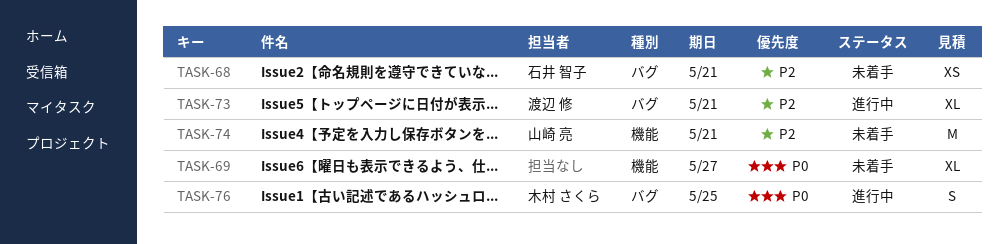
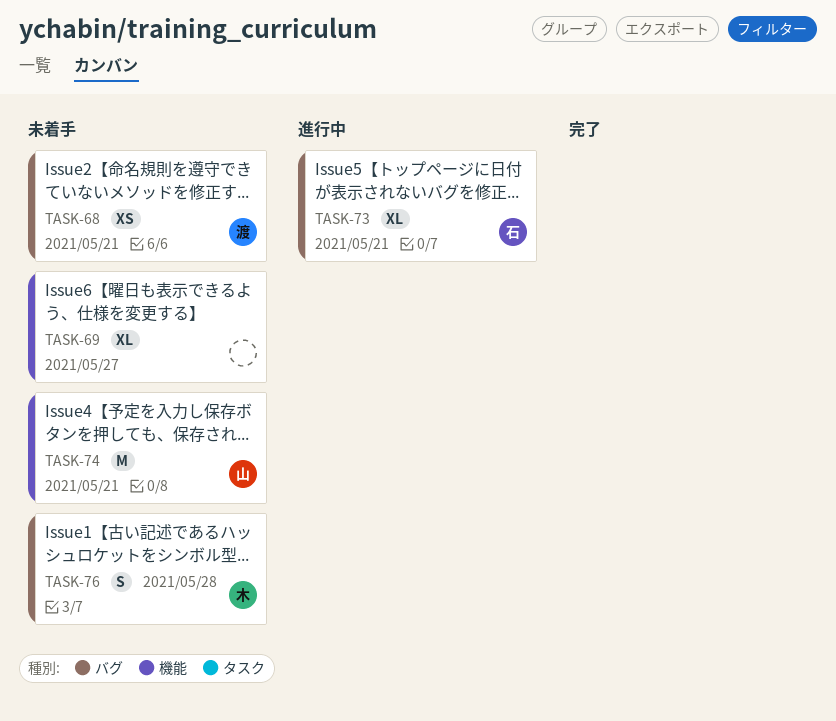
TASK-68, owner: 石井 智子 -> 渡辺 修
TASK-73, owner: 渡辺 修 -> 石井 智子
TASK-76, status: 進行中 -> 未着手
TASK-76, due: May 25 -> May 28

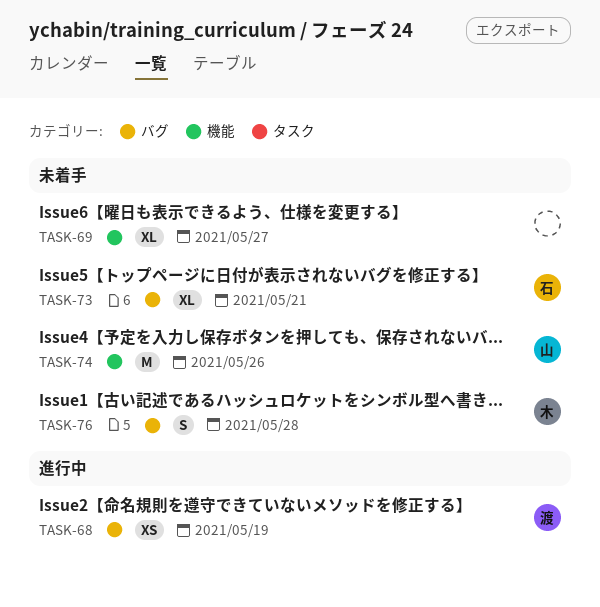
TASK-68, status: 未着手 -> 進行中
TASK-68, due: May 21 -> May 19
TASK-73, status: 進行中 -> 未着手
TASK-74, due: May 21 -> May 26

